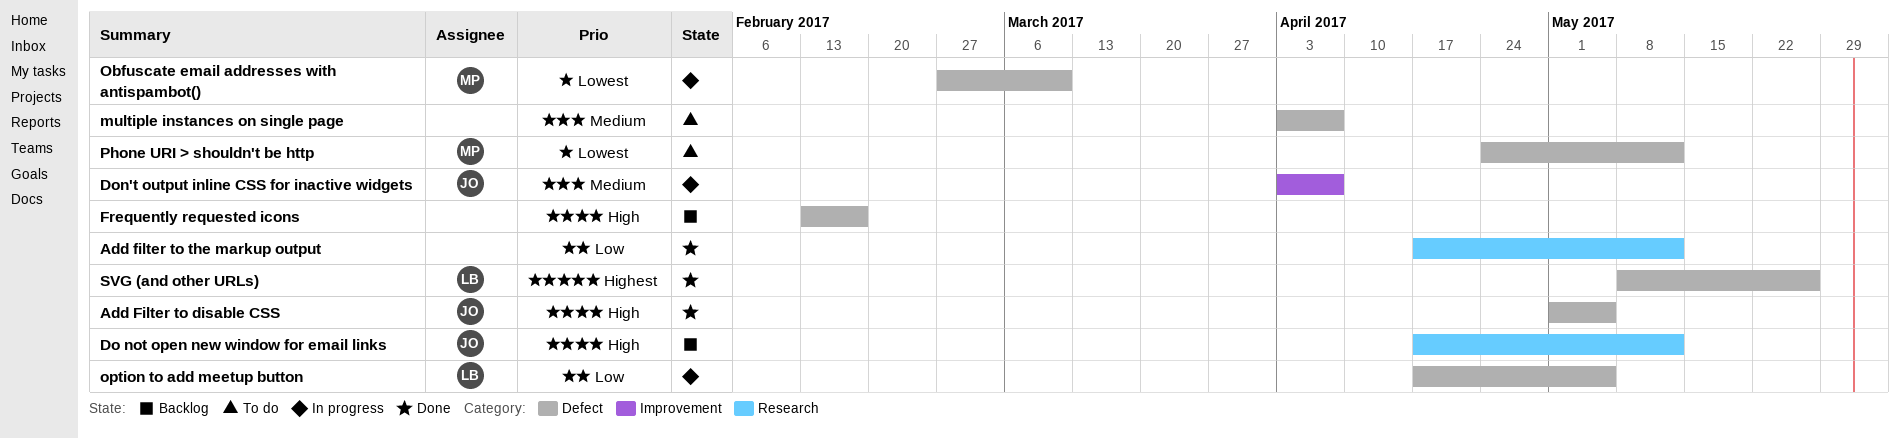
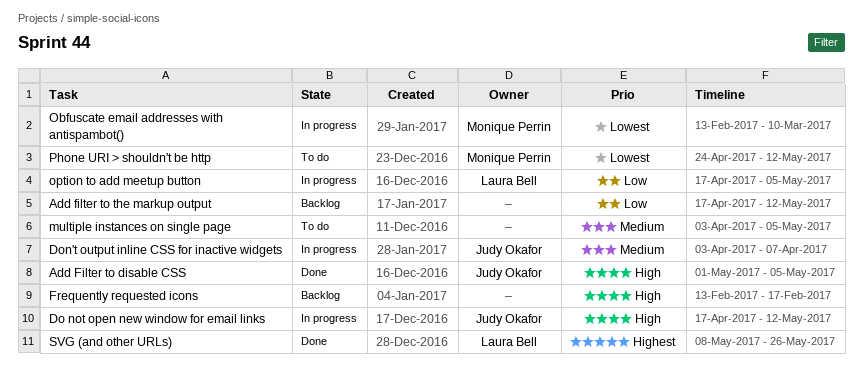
Add filter to the markup output, status: Done -> Backlog
Do not open new window for email links, status: Backlog -> In progress
multiple instances on single page, due: Apr 7 -> May 5
Obfuscate email addresses with antispambot(), start: Feb 27 -> Feb 13

